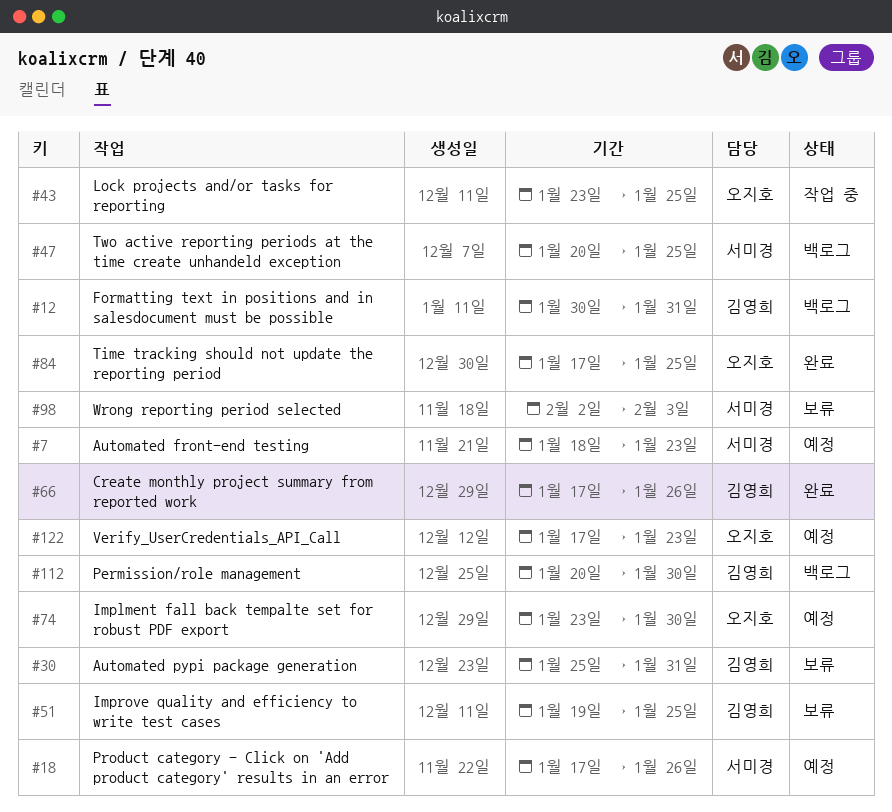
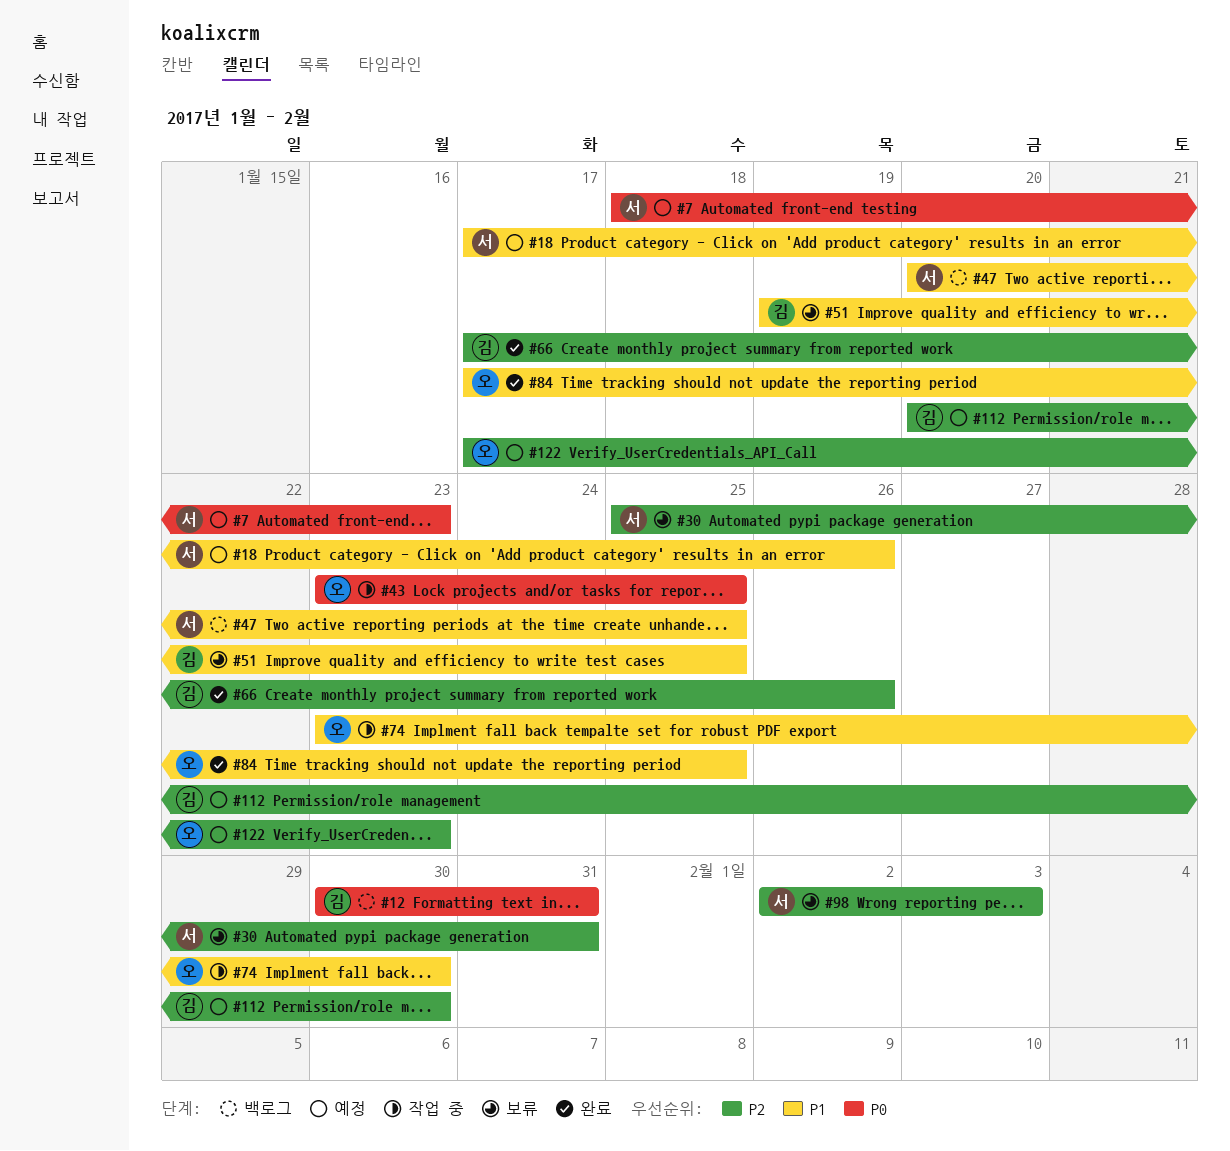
#30, owner: 김영희 -> 서미경
#74, status: 예정 -> 작업 중
#112, status: 백로그 -> 예정

